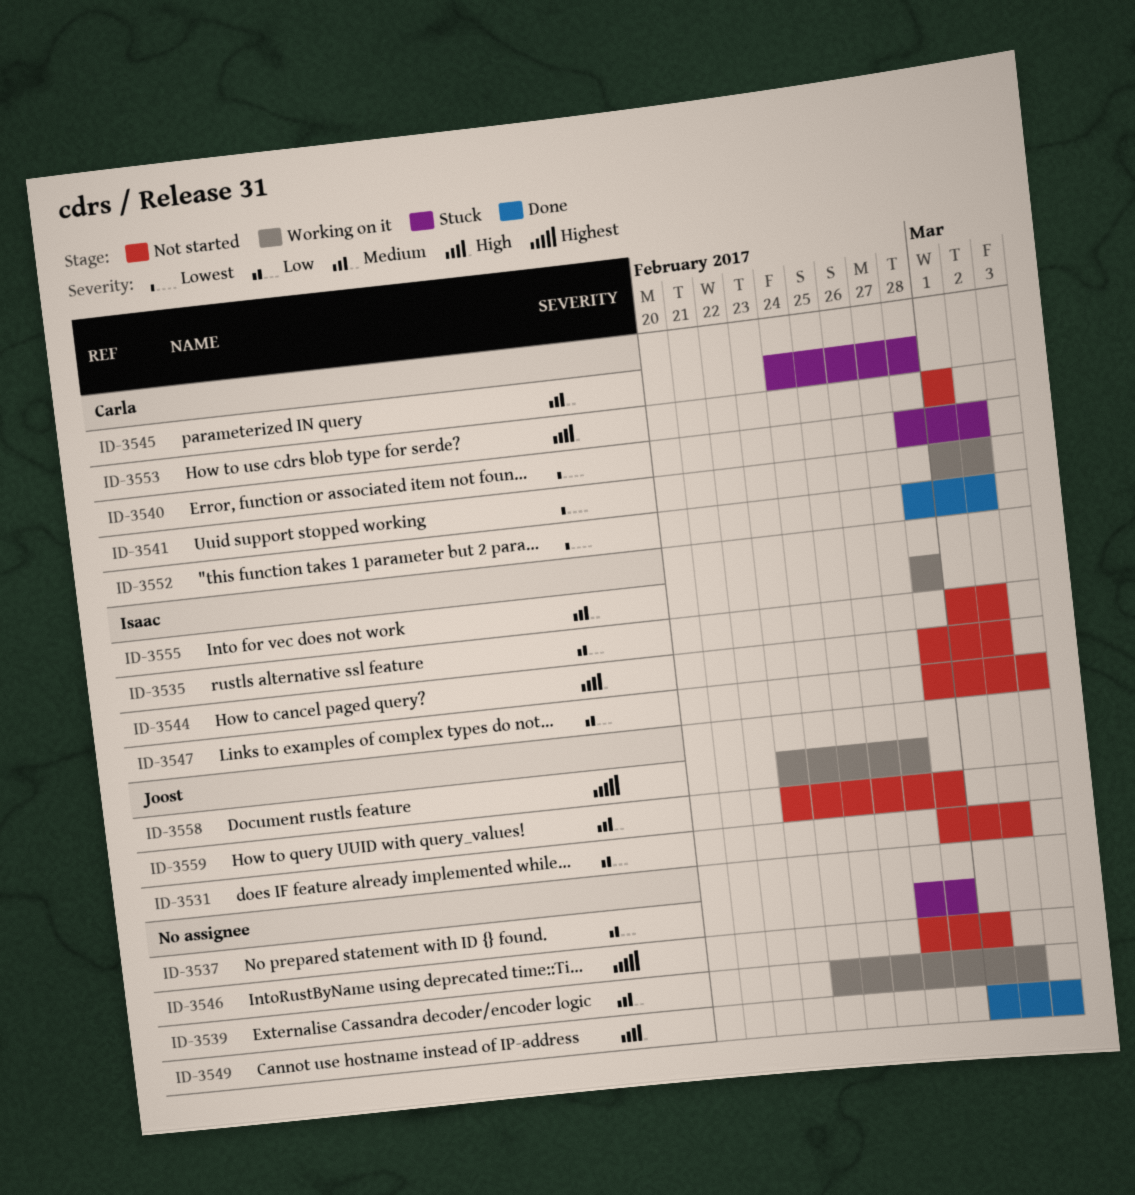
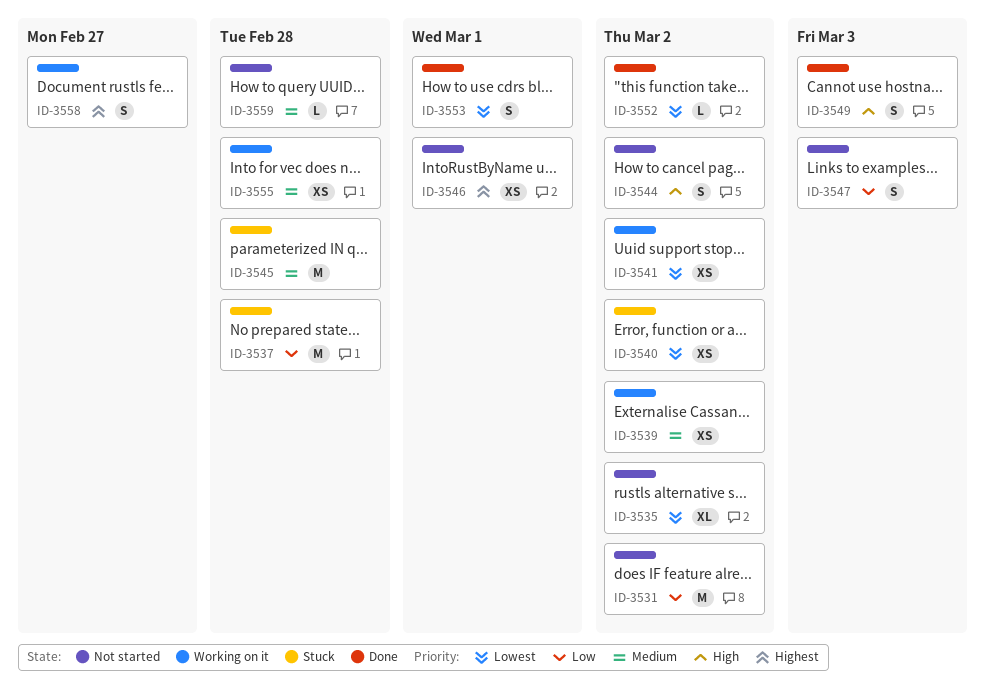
ID-3535, priority: Low -> Lowest
ID-3553, status: Not started -> Done
ID-3553, priority: High -> Lowest

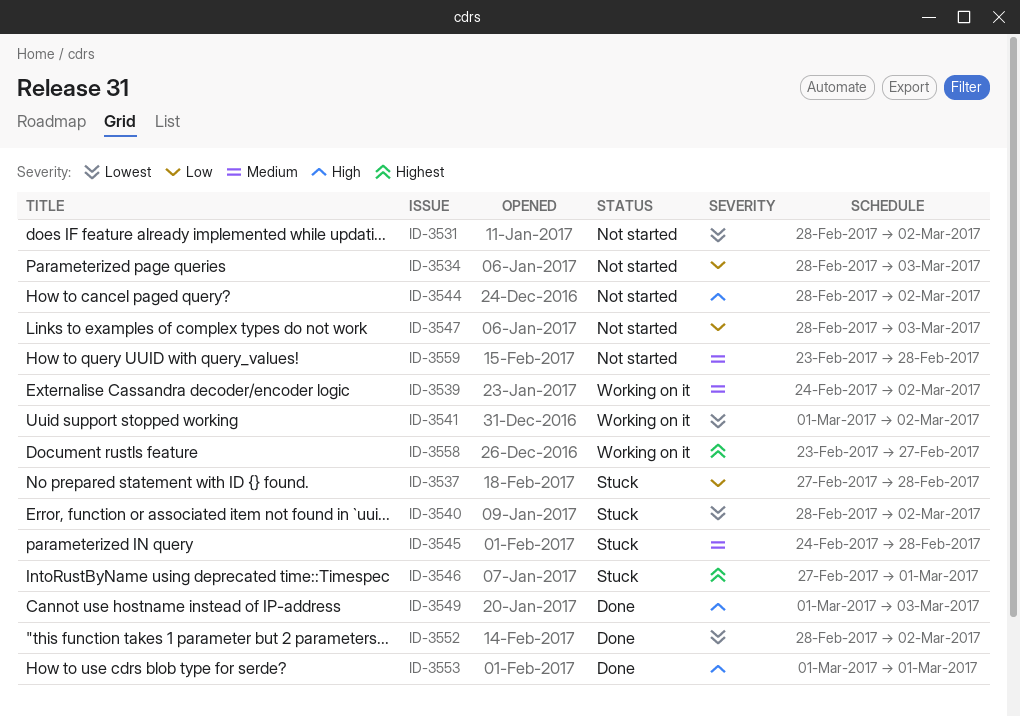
ID-3531, priority: Low -> Lowest
ID-3534: none -> present
ID-3535: present -> none
ID-3546, status: Not started -> Stuck
ID-3553, priority: Lowest -> High
ID-3555: present -> none

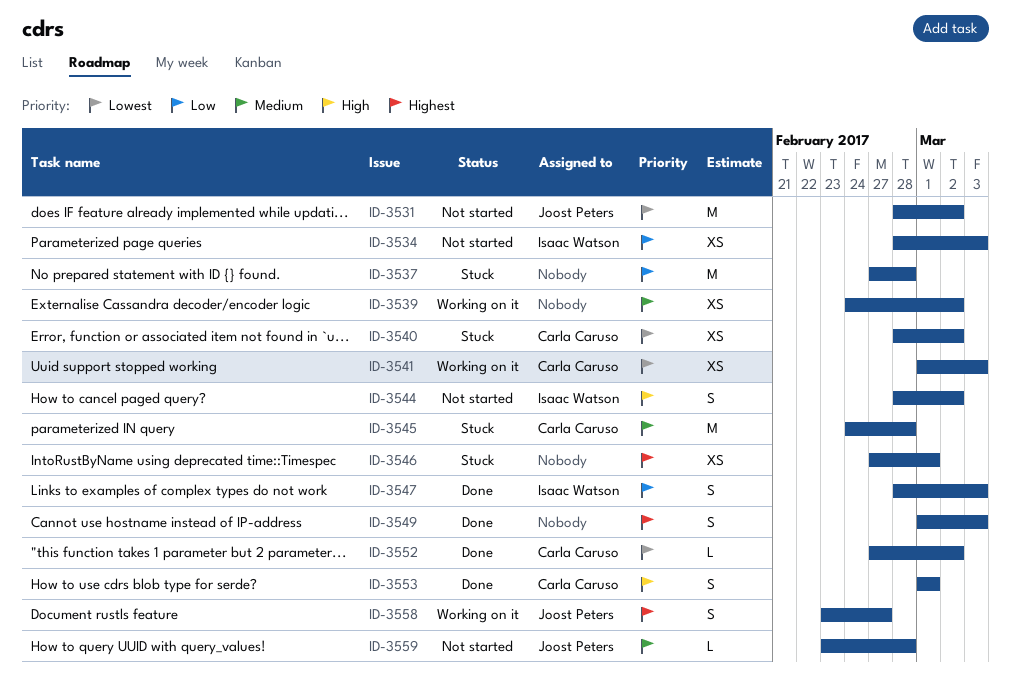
ID-3541, due: Mar 2 -> Mar 3
ID-3547, status: Not started -> Done
ID-3549, priority: High -> Highest
ID-3552, start: Feb 28 -> Feb 27

